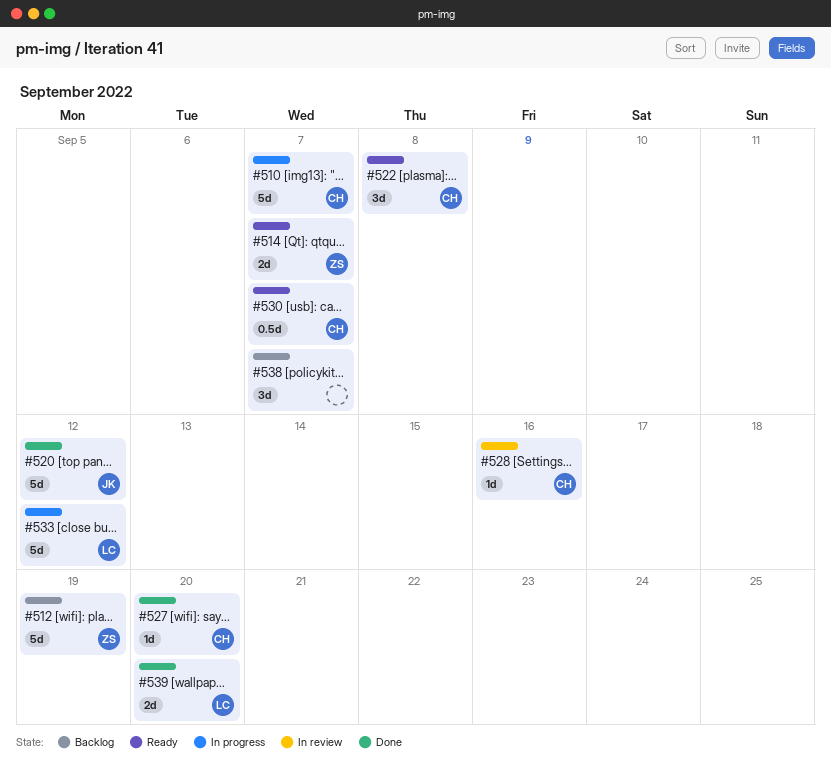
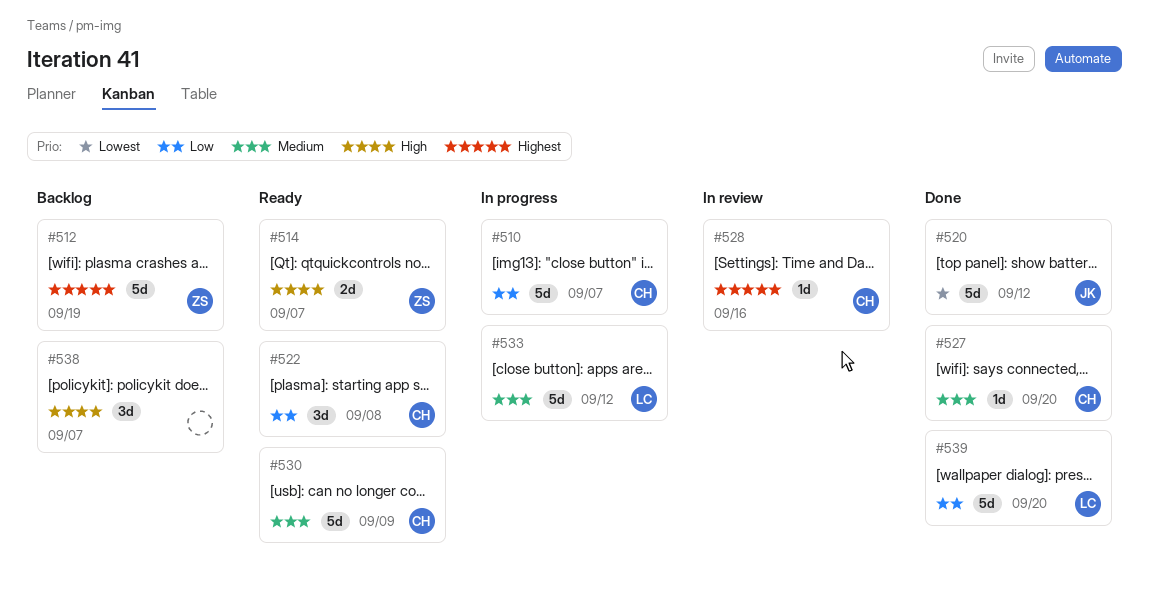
#530, estimate: 0.5d -> 5d
#530, due: Sep 7 -> Sep 9
#539, estimate: 2d -> 5d

